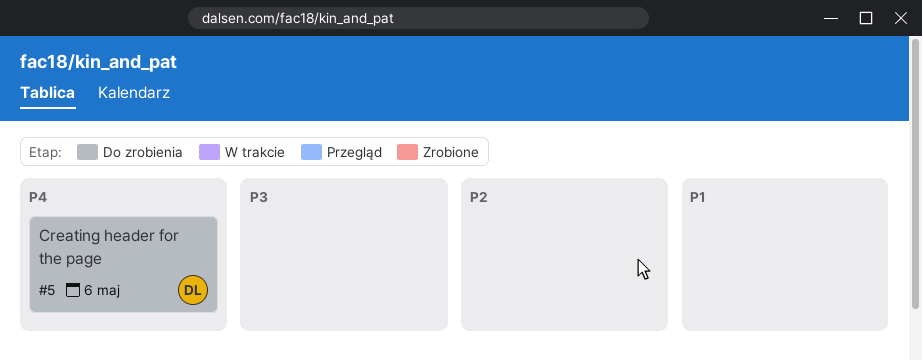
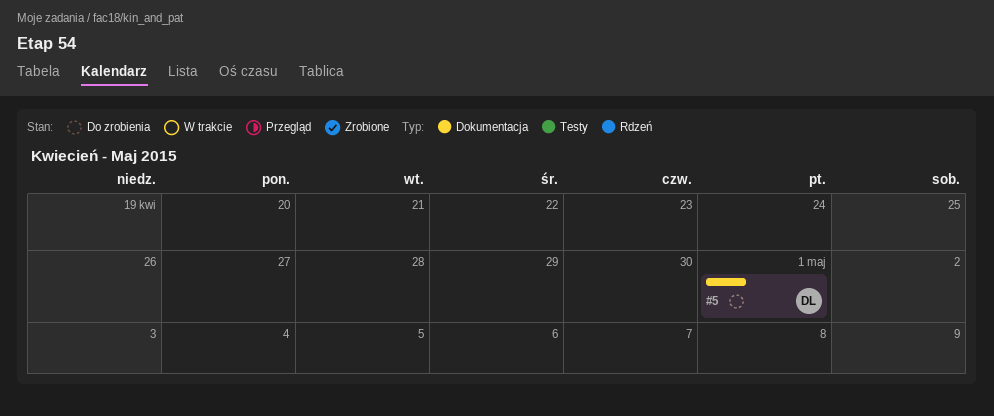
#5, due: May 6 -> May 1

